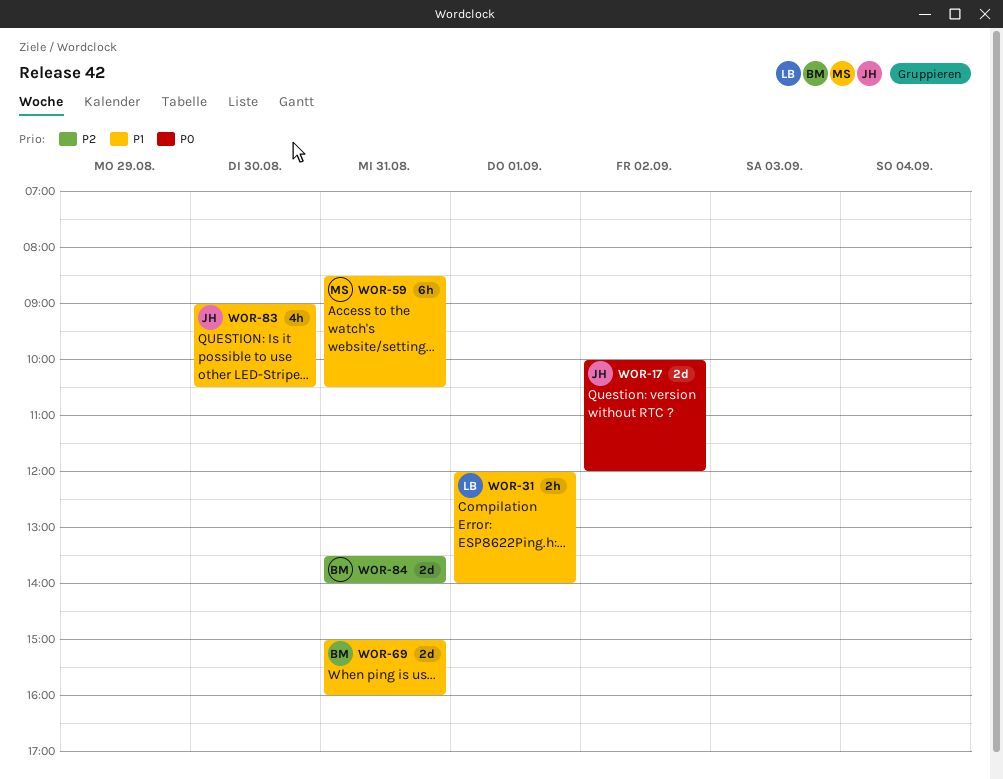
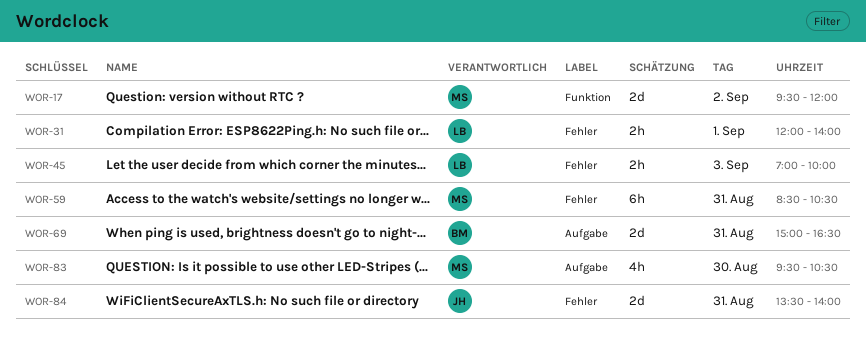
WOR-17, owner: JH -> MS
WOR-17, begins: 10:00 -> 09:30
WOR-45: none -> present
WOR-69, ends: 16:00 -> 16:30
WOR-83, owner: JH -> MS
WOR-83, begins: 09:00 -> 09:30
WOR-84, owner: BM -> JH

